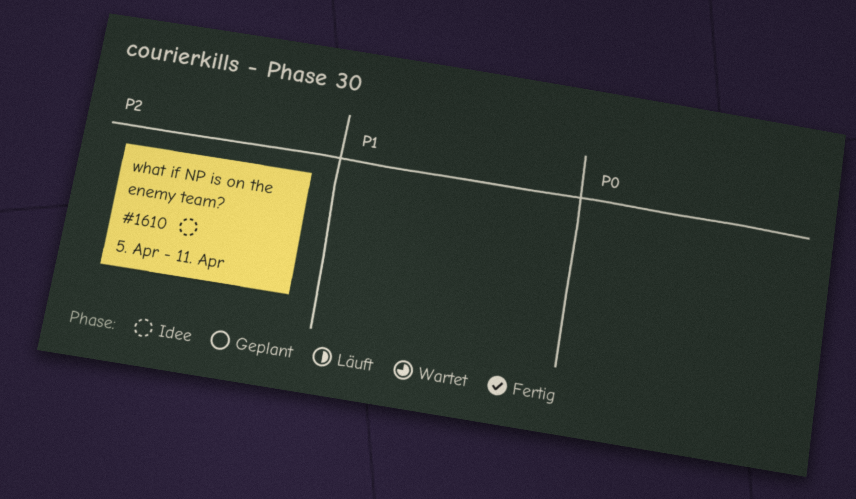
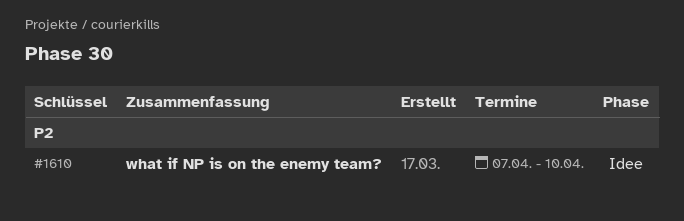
#1610, start: Apr 5 -> Apr 7
#1610, due: Apr 11 -> Apr 10

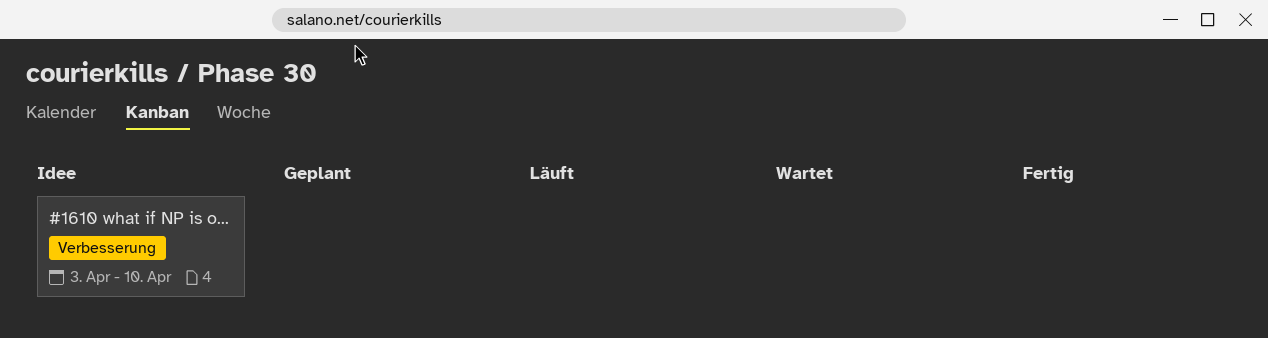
#1610, start: Apr 7 -> Apr 3

